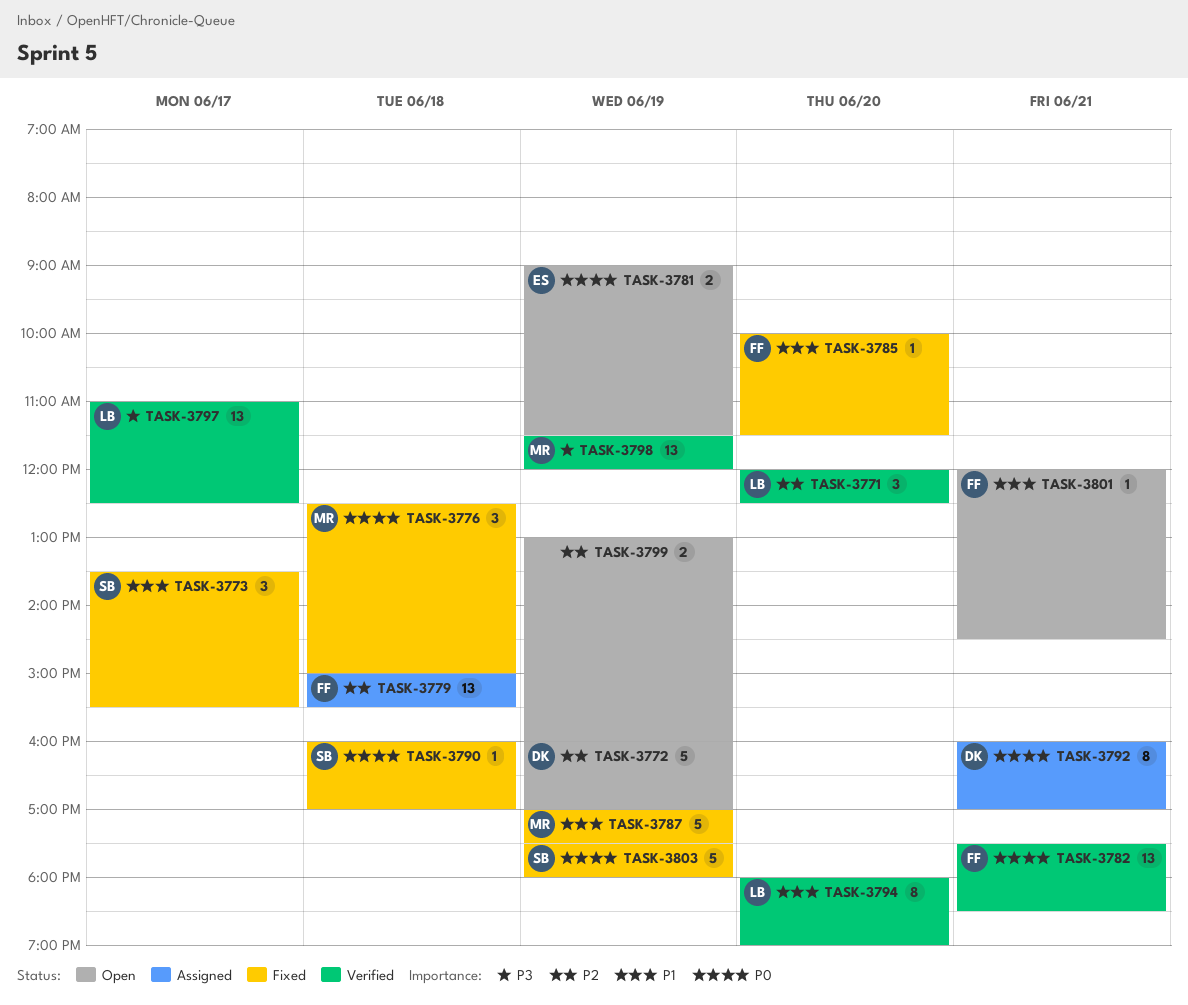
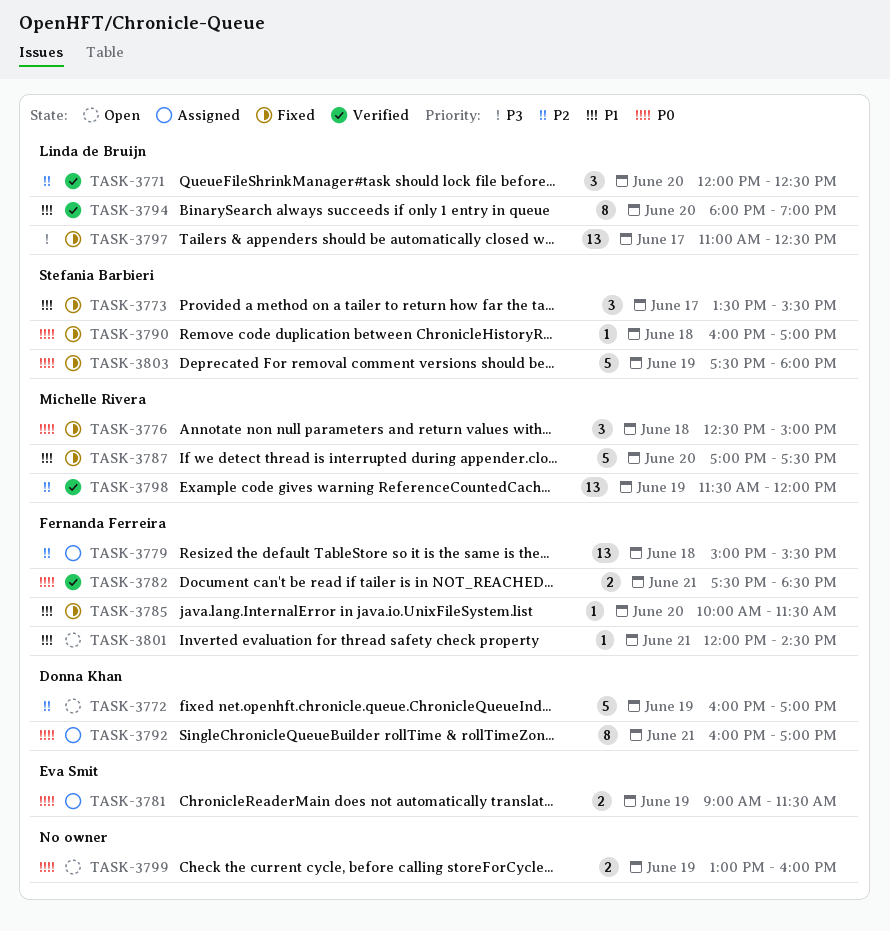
TASK-3781, status: Open -> Assigned
TASK-3782, estimate: 13 -> 2
TASK-3787, day: Jun 19 -> Jun 20
TASK-3797, status: Verified -> Fixed
TASK-3798, priority: P3 -> P2
TASK-3799, priority: P2 -> P0

